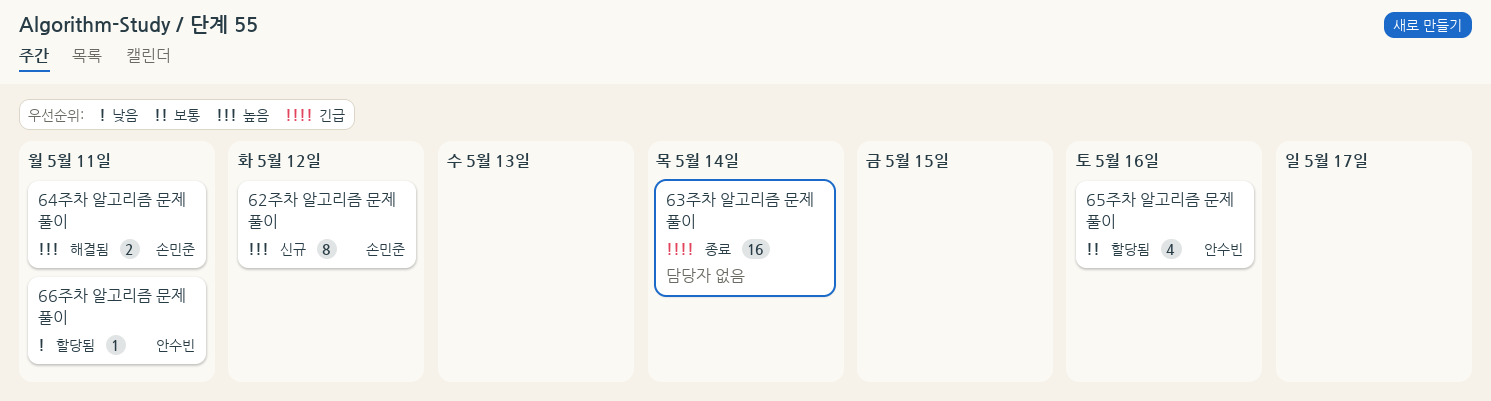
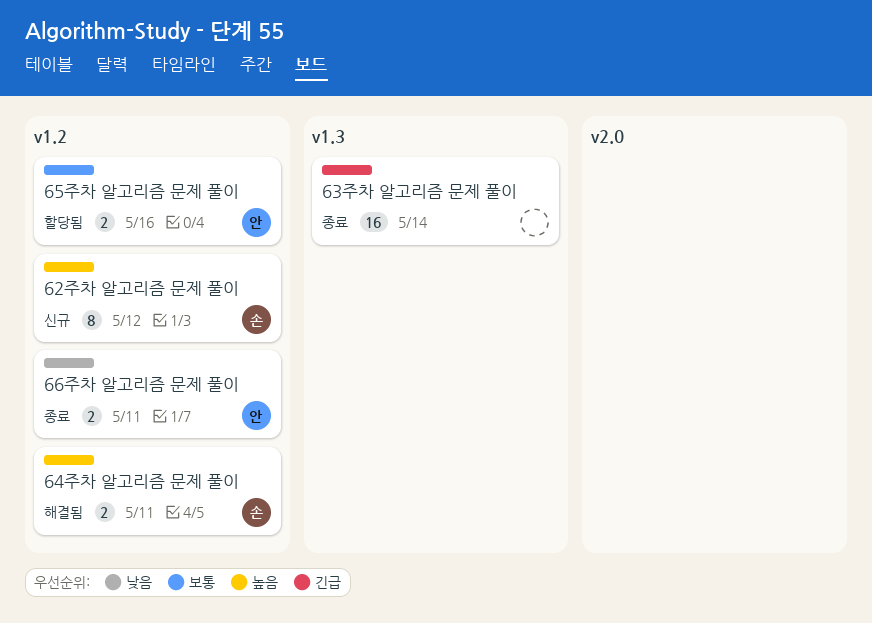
65주차 알고리즘 문제 풀이, estimate: 4 -> 2
66주차 알고리즘 문제 풀이, status: 할당됨 -> 종료
66주차 알고리즘 문제 풀이, estimate: 1 -> 2

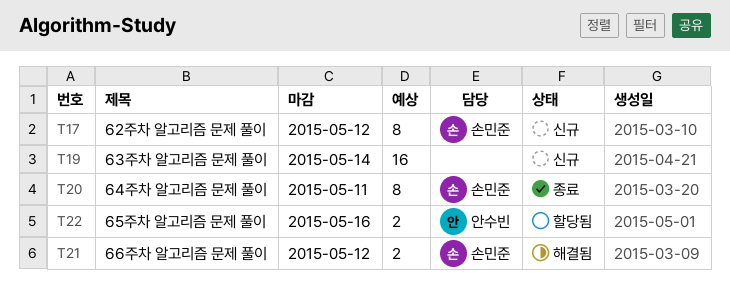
63주차 알고리즘 문제 풀이, status: 종료 -> 신규
64주차 알고리즘 문제 풀이, status: 해결됨 -> 종료
64주차 알고리즘 문제 풀이, estimate: 2 -> 8
66주차 알고리즘 문제 풀이, status: 종료 -> 해결됨
66주차 알고리즘 문제 풀이, owner: 안수빈 -> 손민준
66주차 알고리즘 문제 풀이, due: May 11 -> May 12

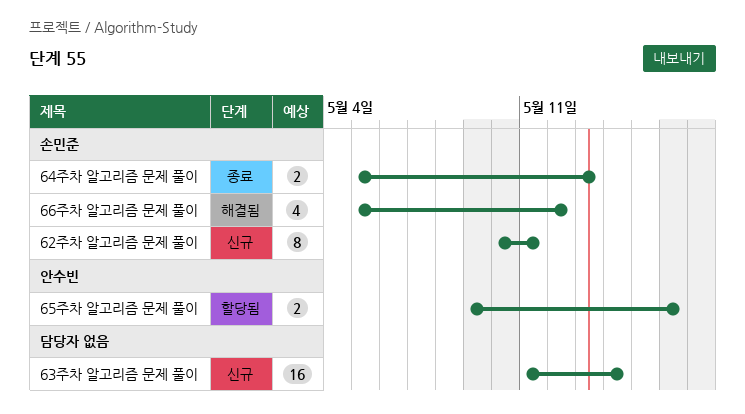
62주차 알고리즘 문제 풀이, due: May 12 -> May 11
64주차 알고리즘 문제 풀이, estimate: 8 -> 2
64주차 알고리즘 문제 풀이, due: May 11 -> May 13
66주차 알고리즘 문제 풀이, estimate: 2 -> 4

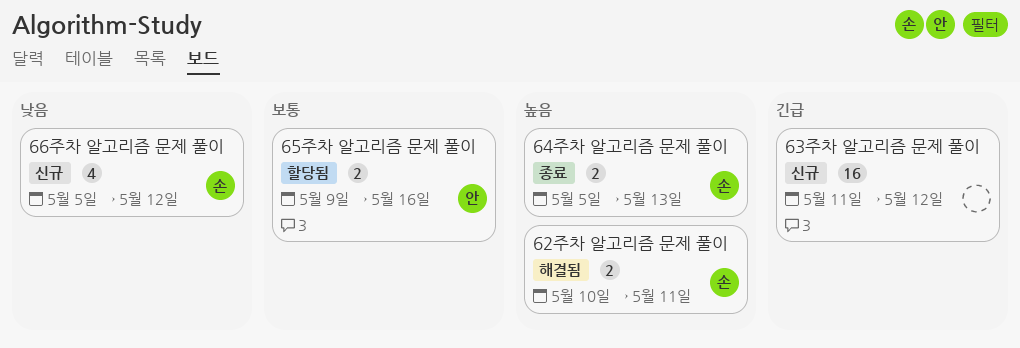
62주차 알고리즘 문제 풀이, status: 신규 -> 해결됨
62주차 알고리즘 문제 풀이, estimate: 8 -> 2
63주차 알고리즘 문제 풀이, due: May 14 -> May 12
66주차 알고리즘 문제 풀이, status: 해결됨 -> 신규

